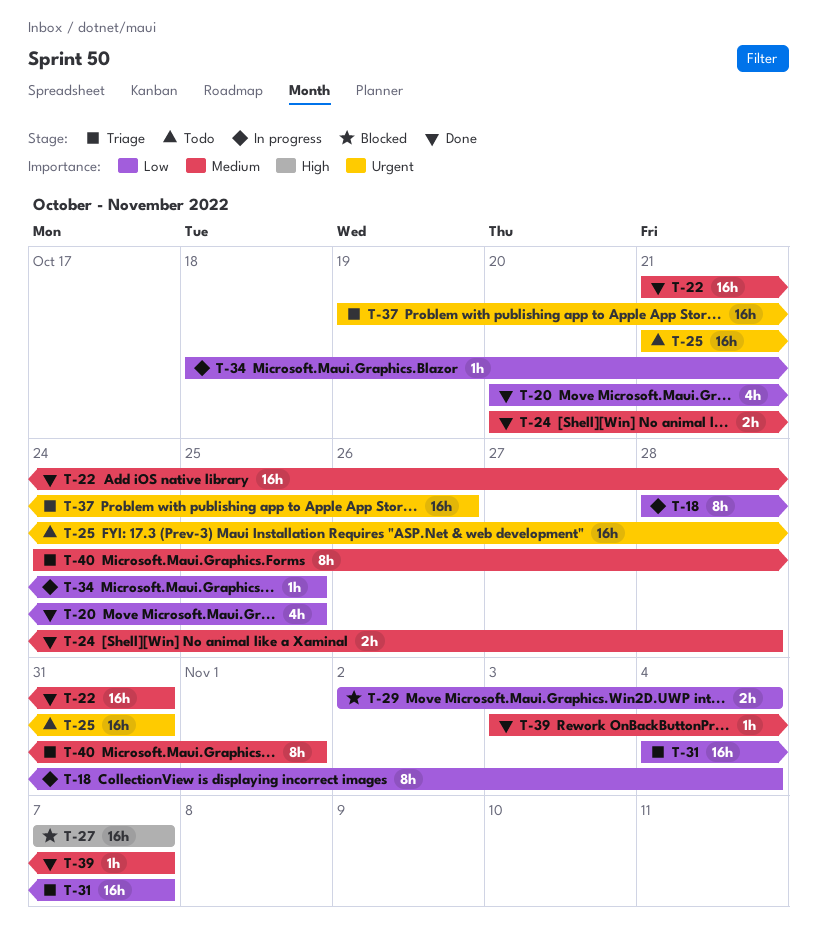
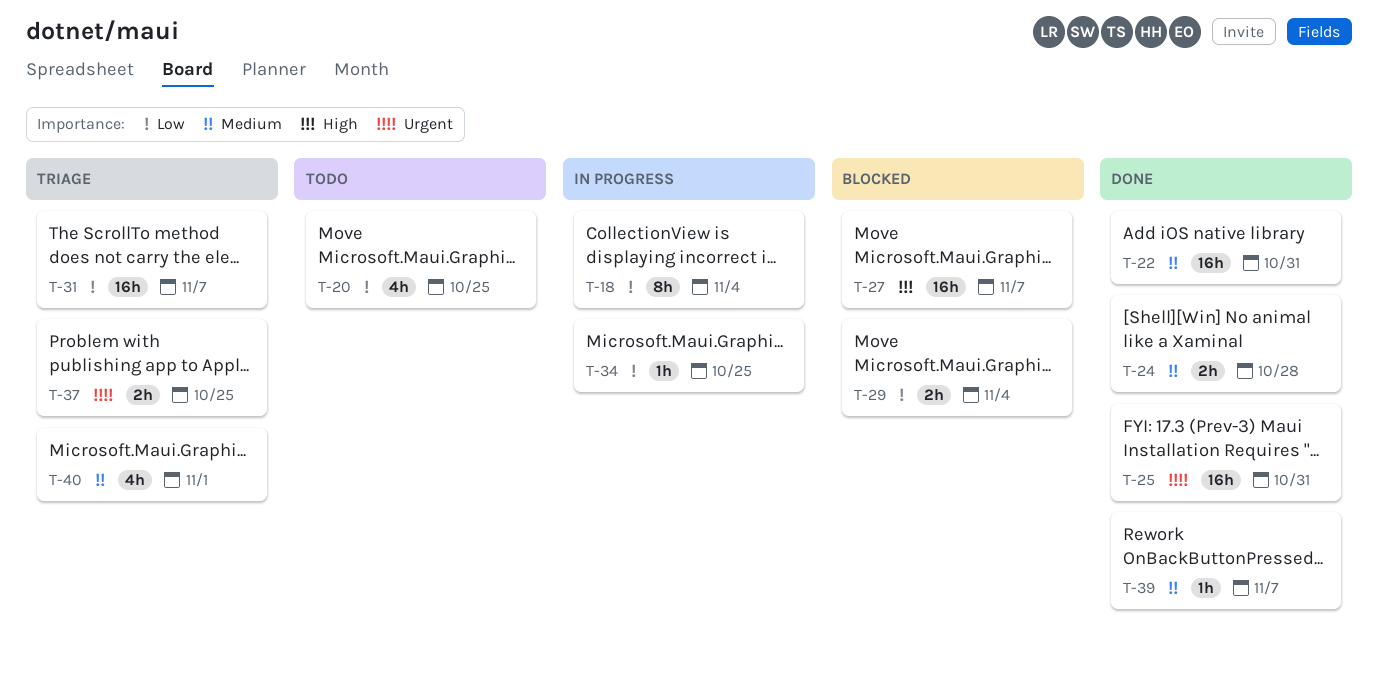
T-20, status: Done -> Todo
T-25, status: Todo -> Done
T-37, estimate: 16h -> 2h
T-37, due: Oct 26 -> Oct 25
T-40, estimate: 8h -> 4h

